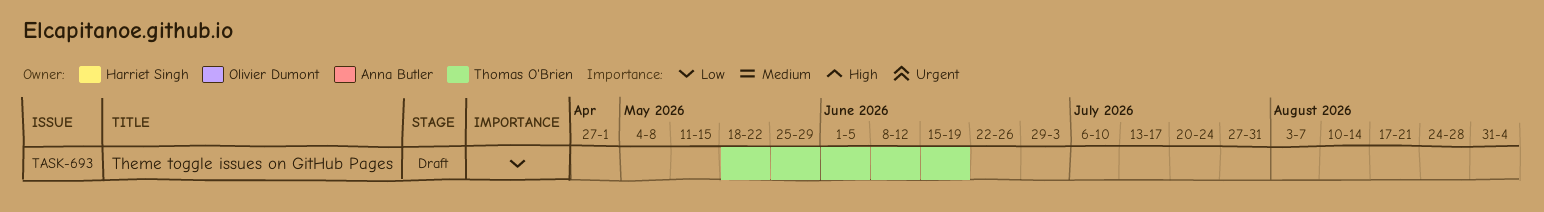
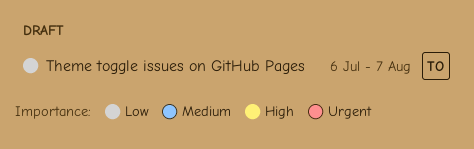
Theme toggle issues on GitHub Pages, start: May 18 -> Jul 6
Theme toggle issues on GitHub Pages, due: Jun 19 -> Aug 7

